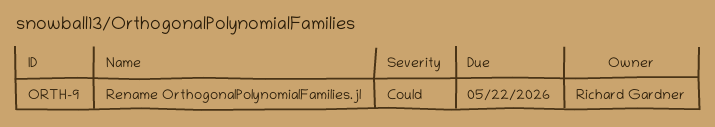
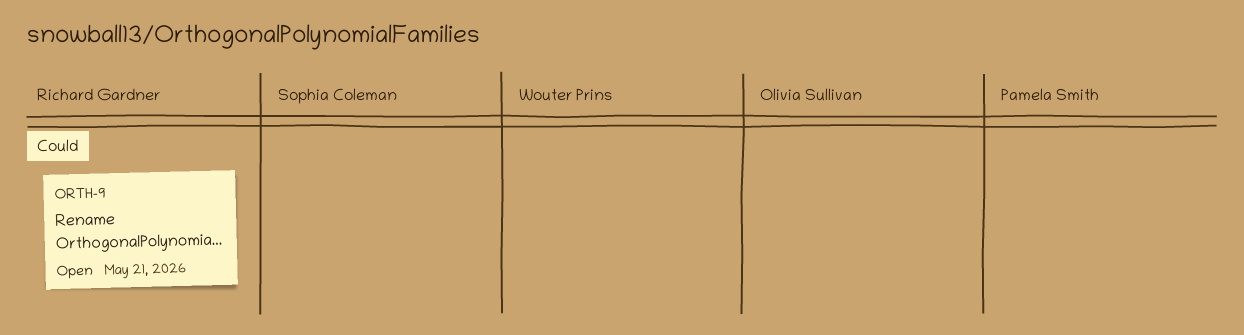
ORTH-9, due: May 22 -> May 21

